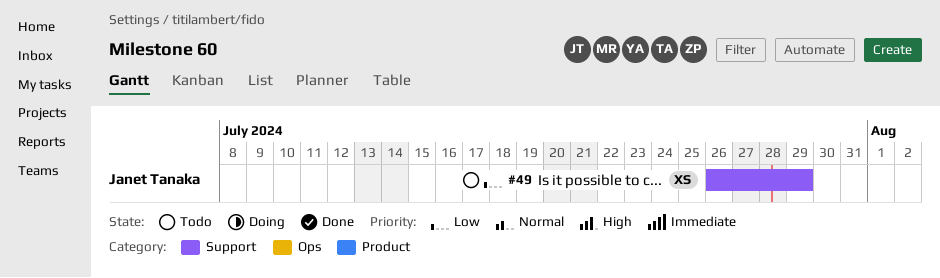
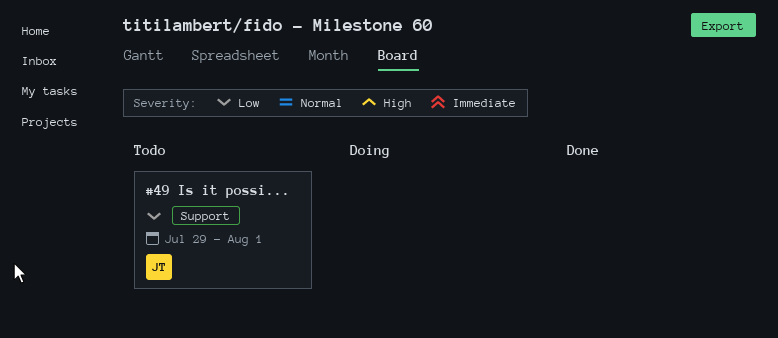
#49, start: Jul 26 -> Jul 29
#49, due: Jul 29 -> Aug 1

